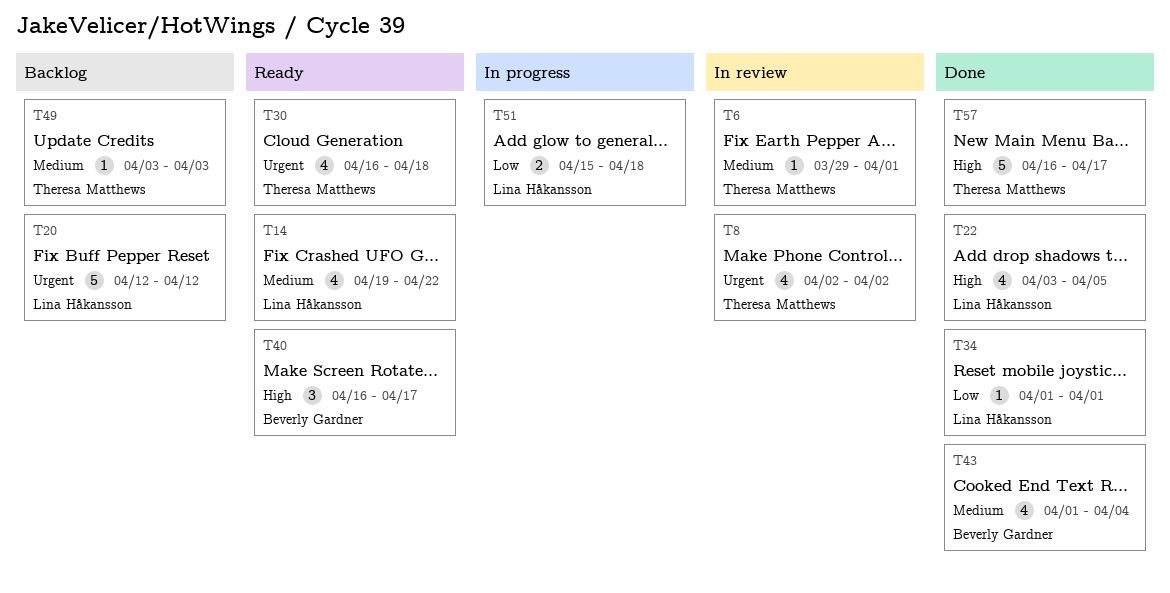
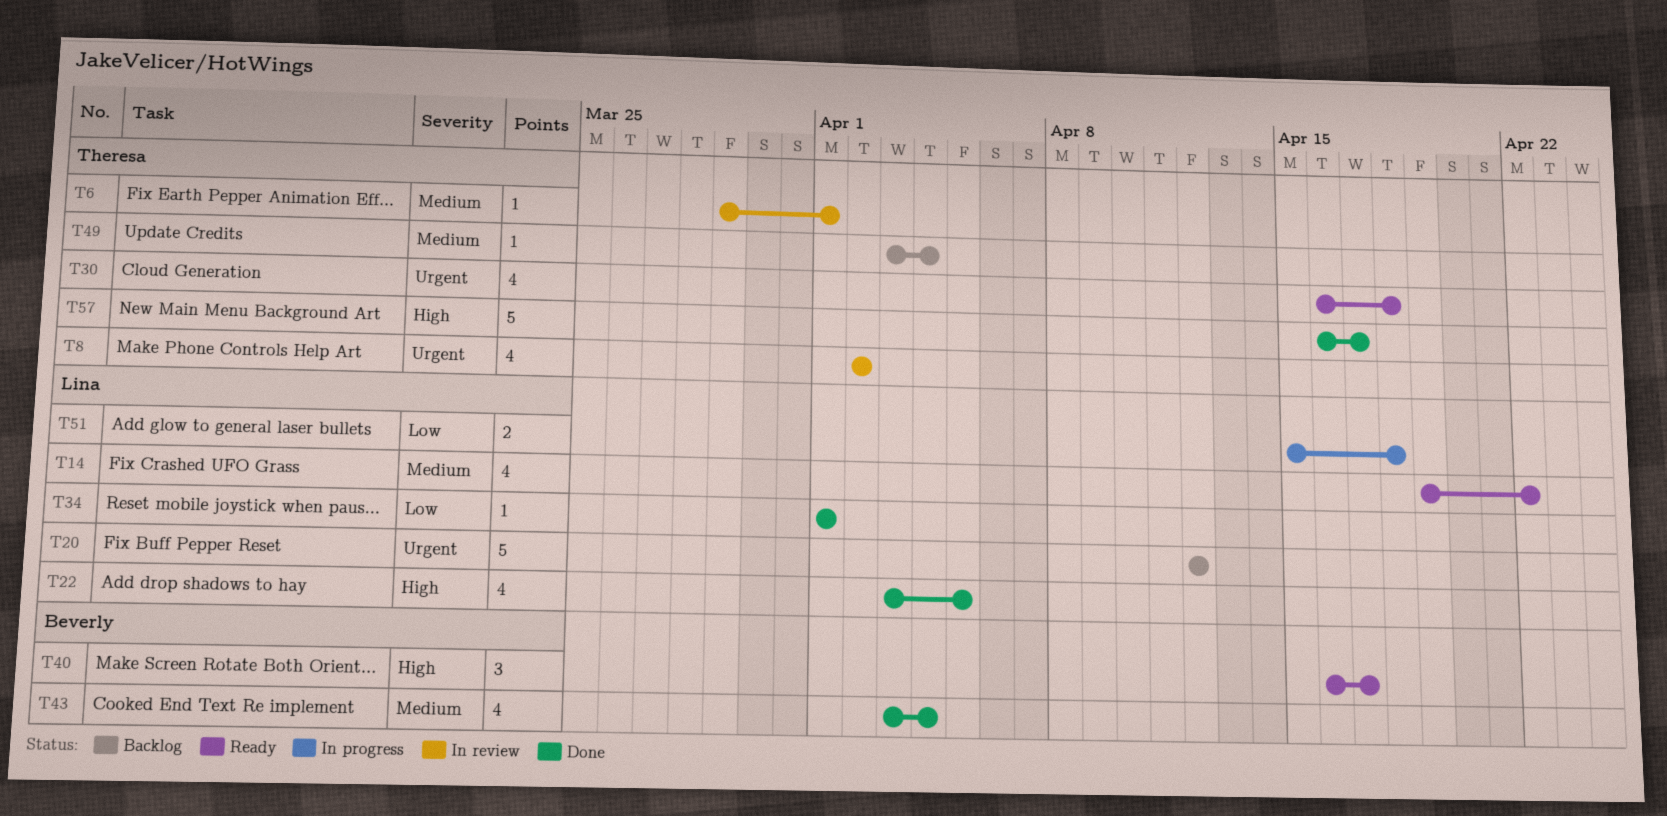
T43, start: Apr 1 -> Apr 3
T49, due: Apr 3 -> Apr 4

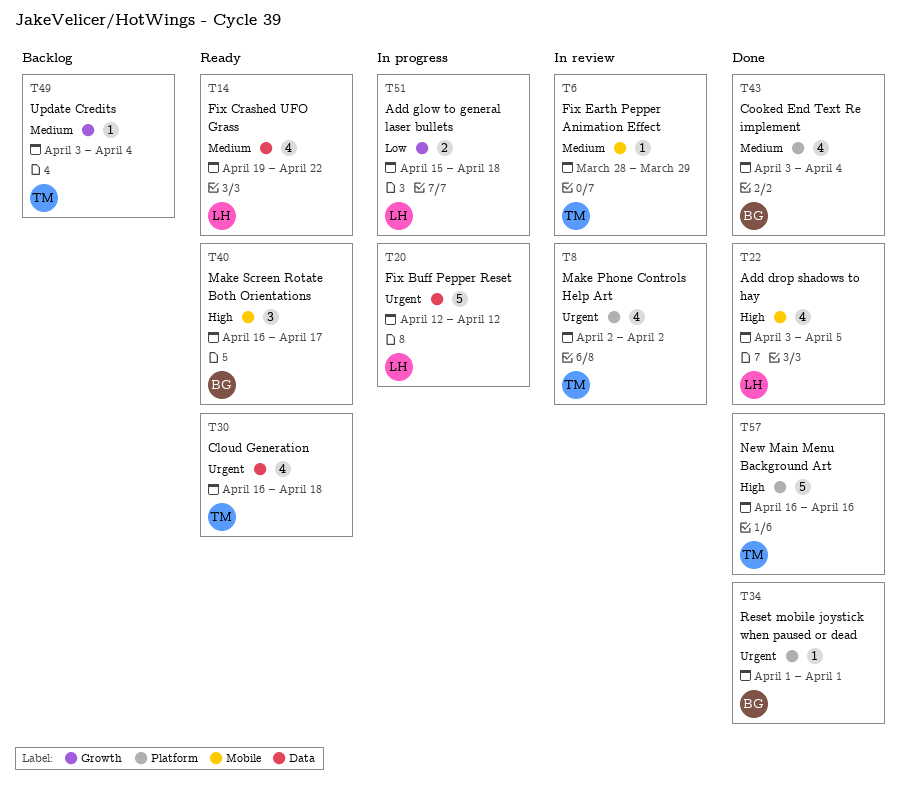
T6, start: Mar 29 -> Mar 28
T6, due: Apr 1 -> Mar 29
T20, status: Backlog -> In progress
T34, owner: Lina -> Beverly
T34, priority: Low -> Urgent
T57, due: Apr 17 -> Apr 16

